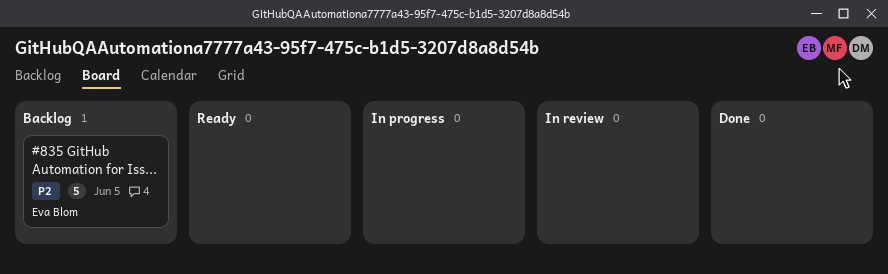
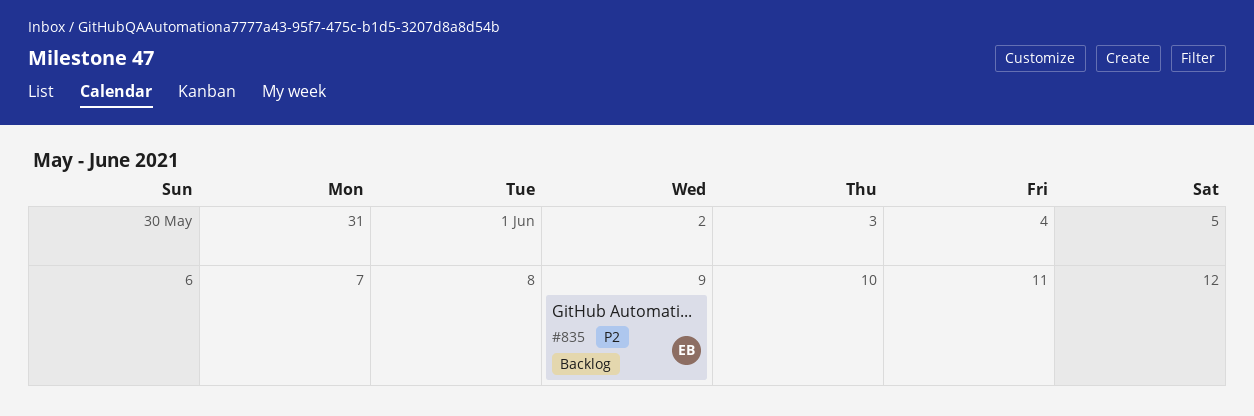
#835, due: Jun 5 -> Jun 9

